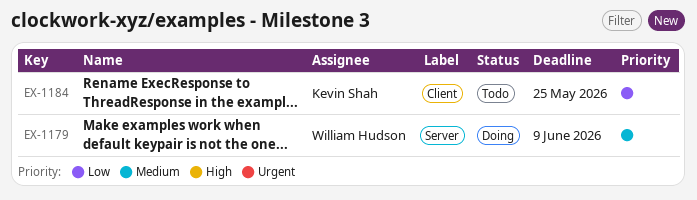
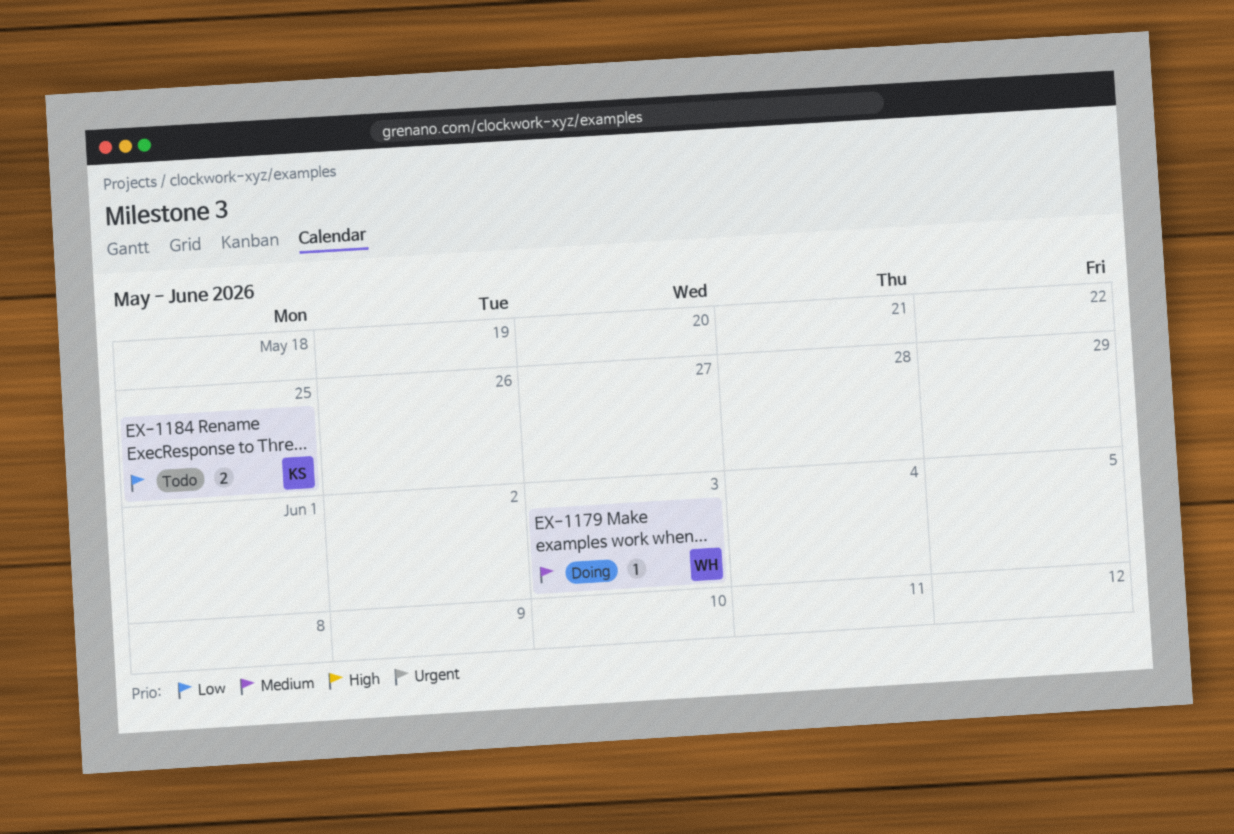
EX-1179, due: Jun 9 -> Jun 3

